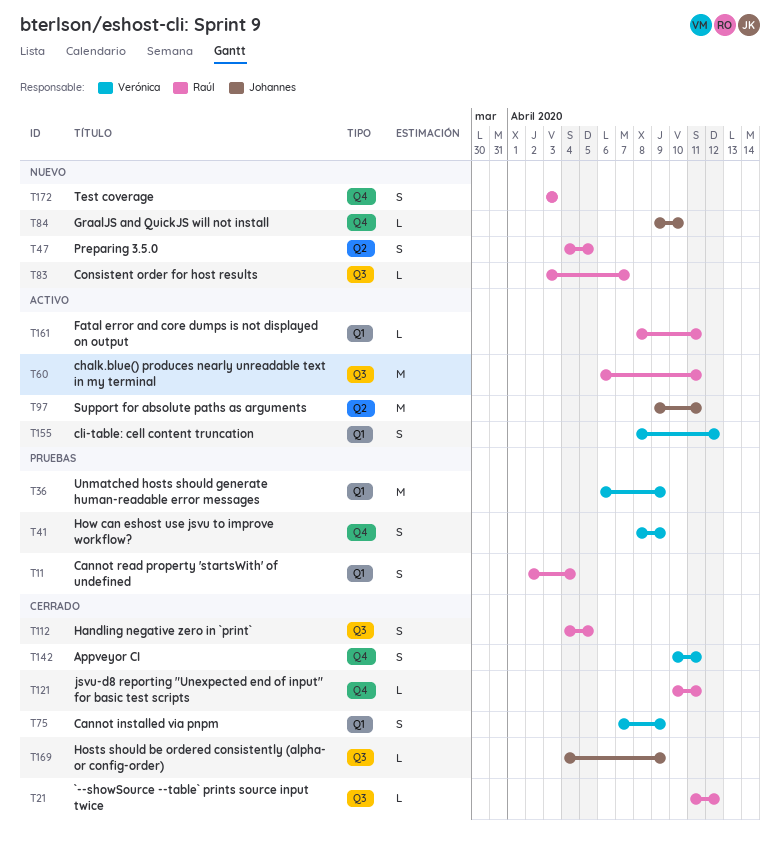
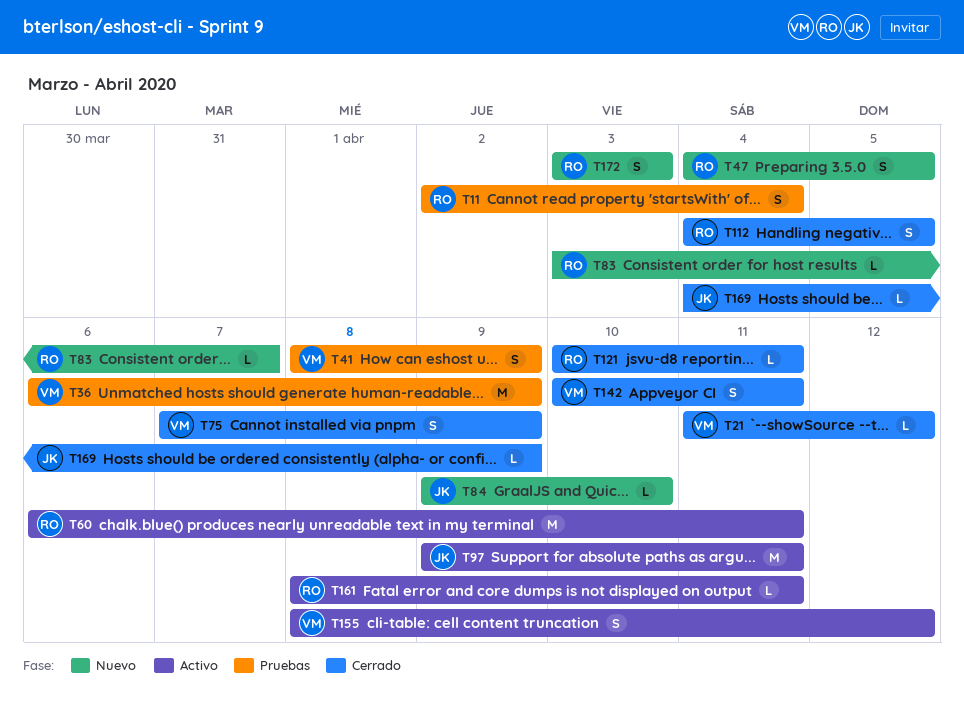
T21, owner: Raúl -> Verónica

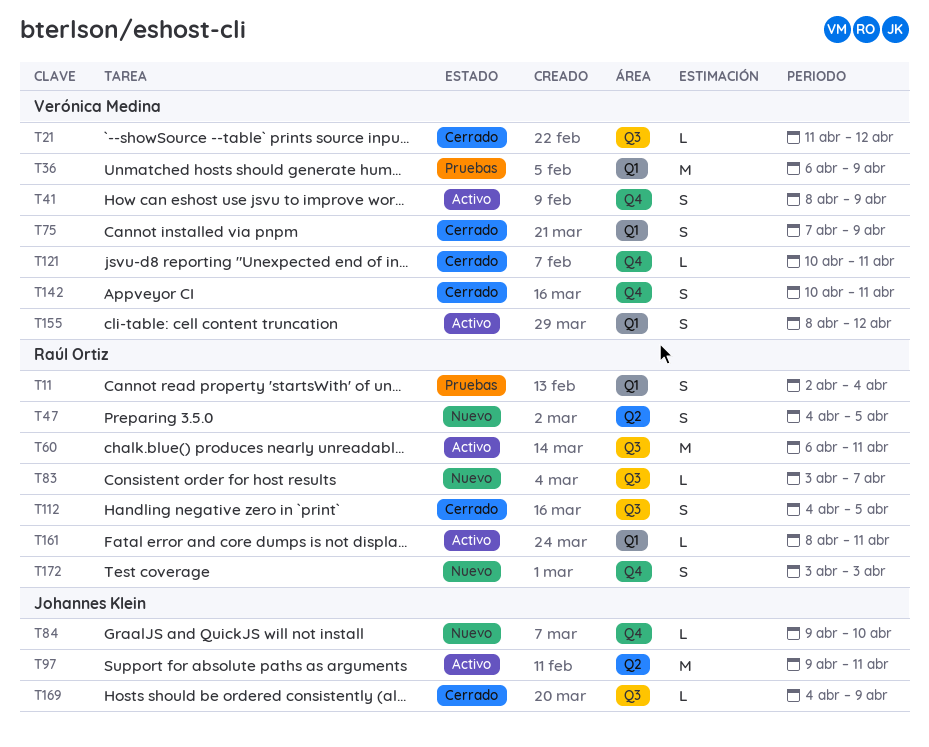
T41, status: Pruebas -> Activo
T121, owner: Raúl Ortiz -> Verónica Medina

